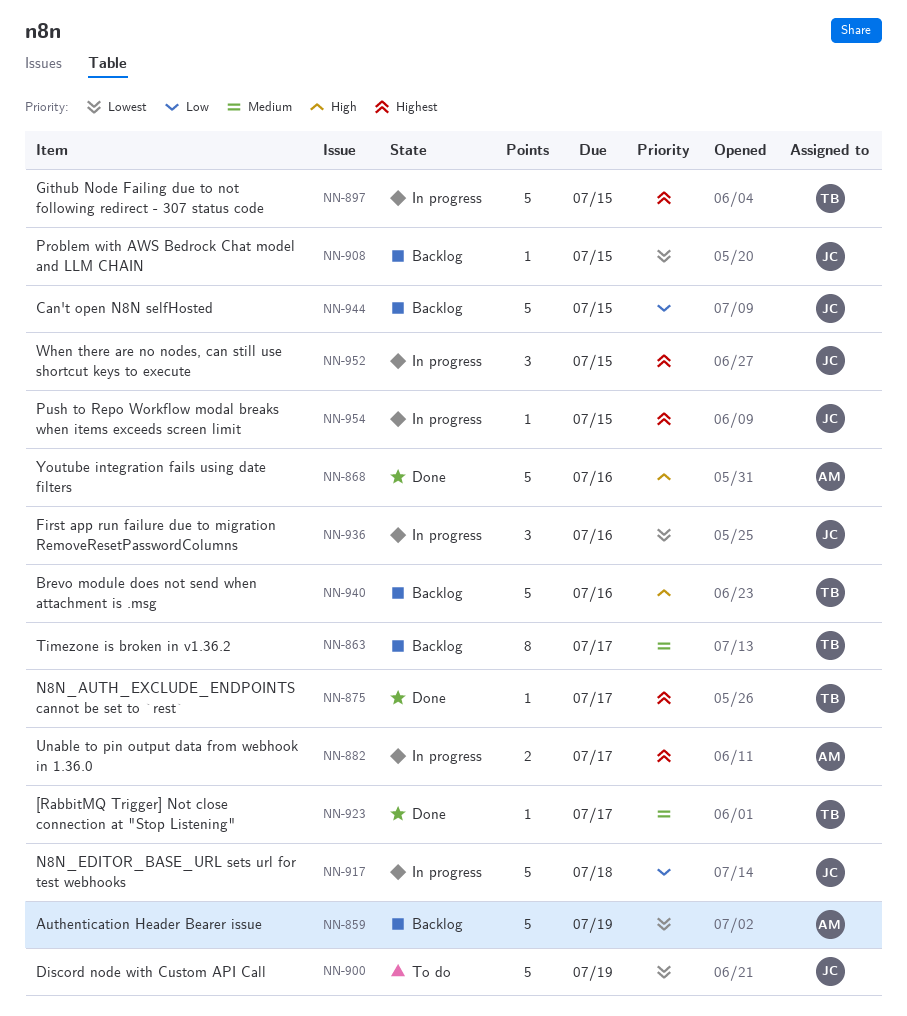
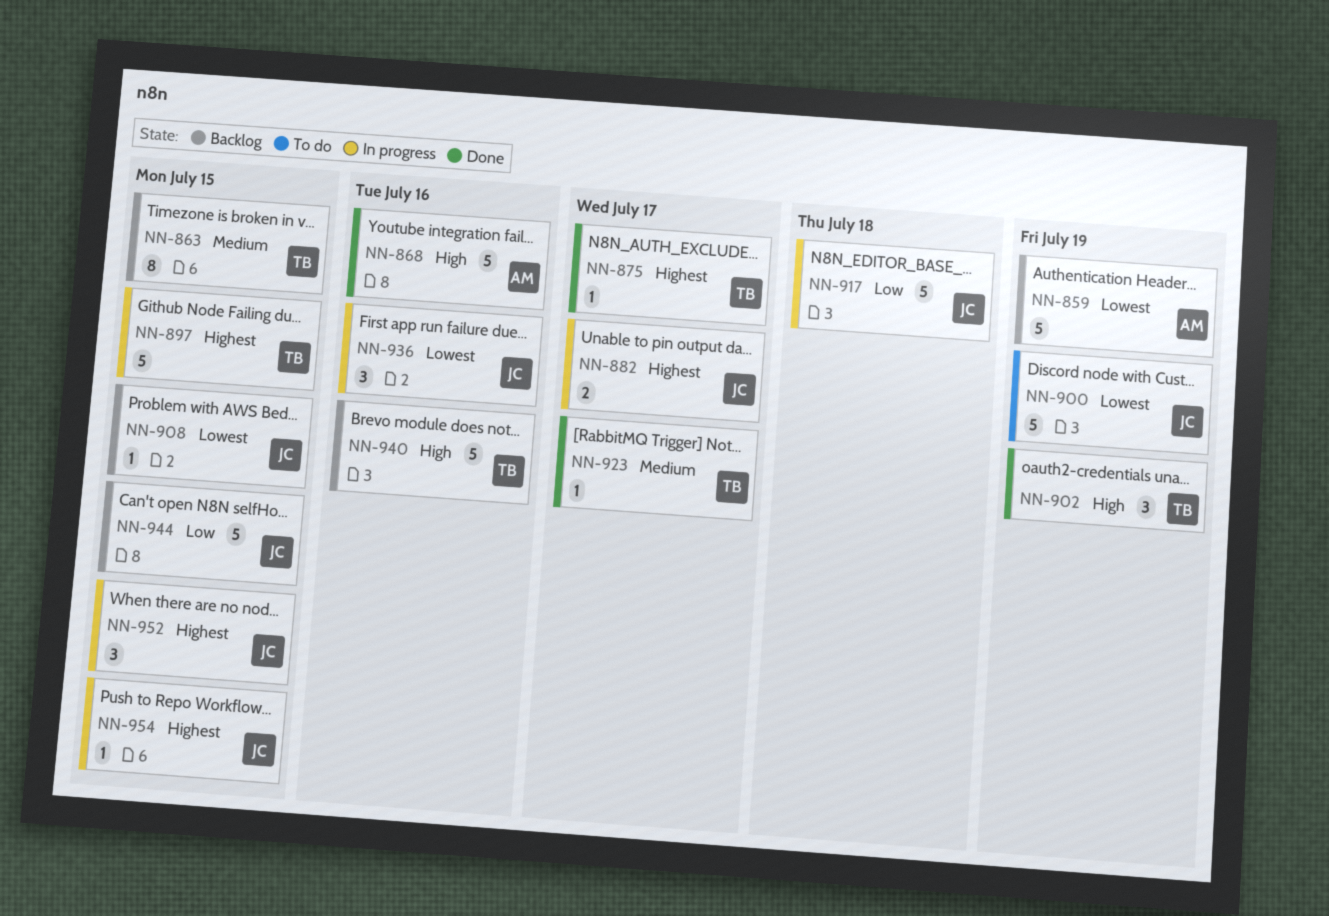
NN-863, due: Jul 17 -> Jul 15
NN-882, owner: AM -> JC
NN-902: none -> present

